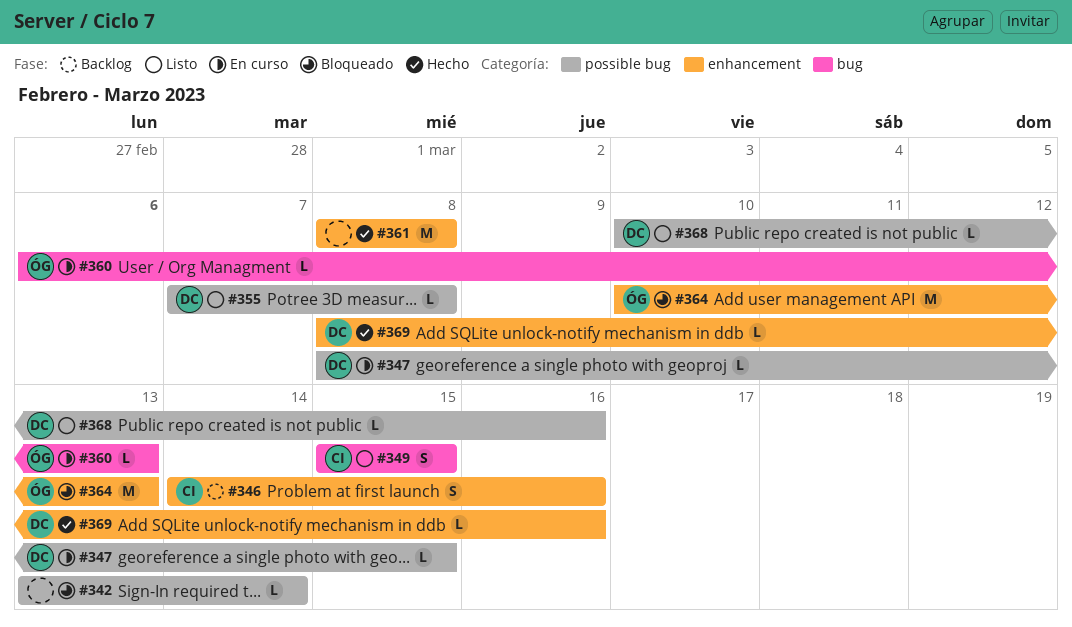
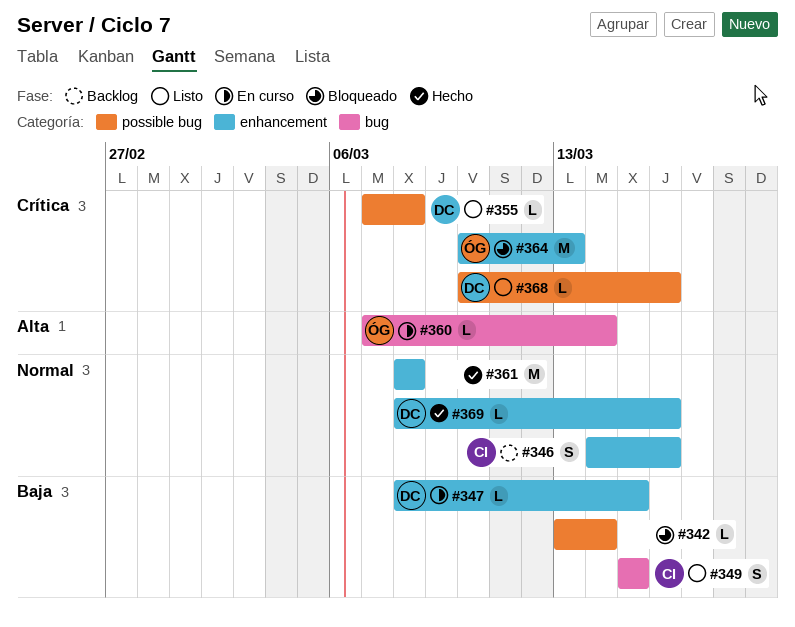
#347, label: possible bug -> enhancement
#360, start: Mar 6 -> Mar 7
#360, due: Mar 13 -> Mar 14

